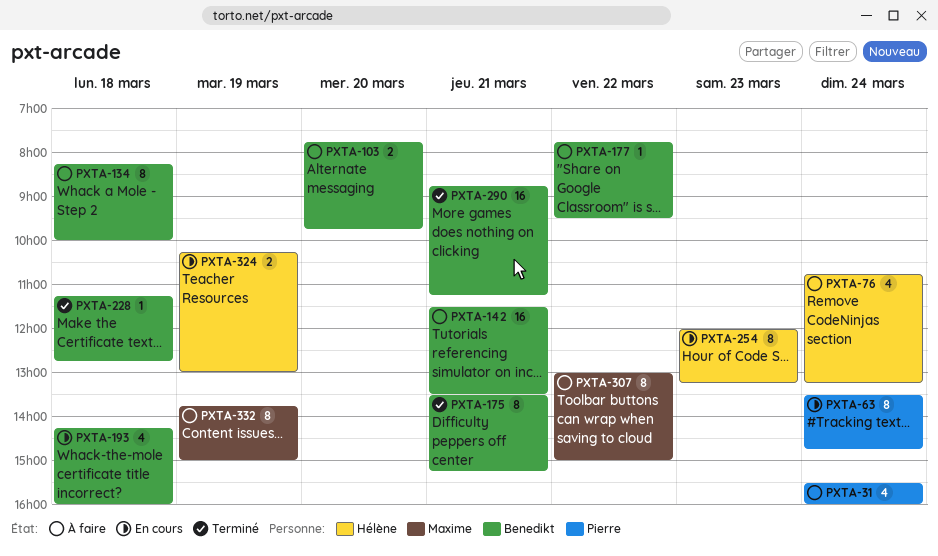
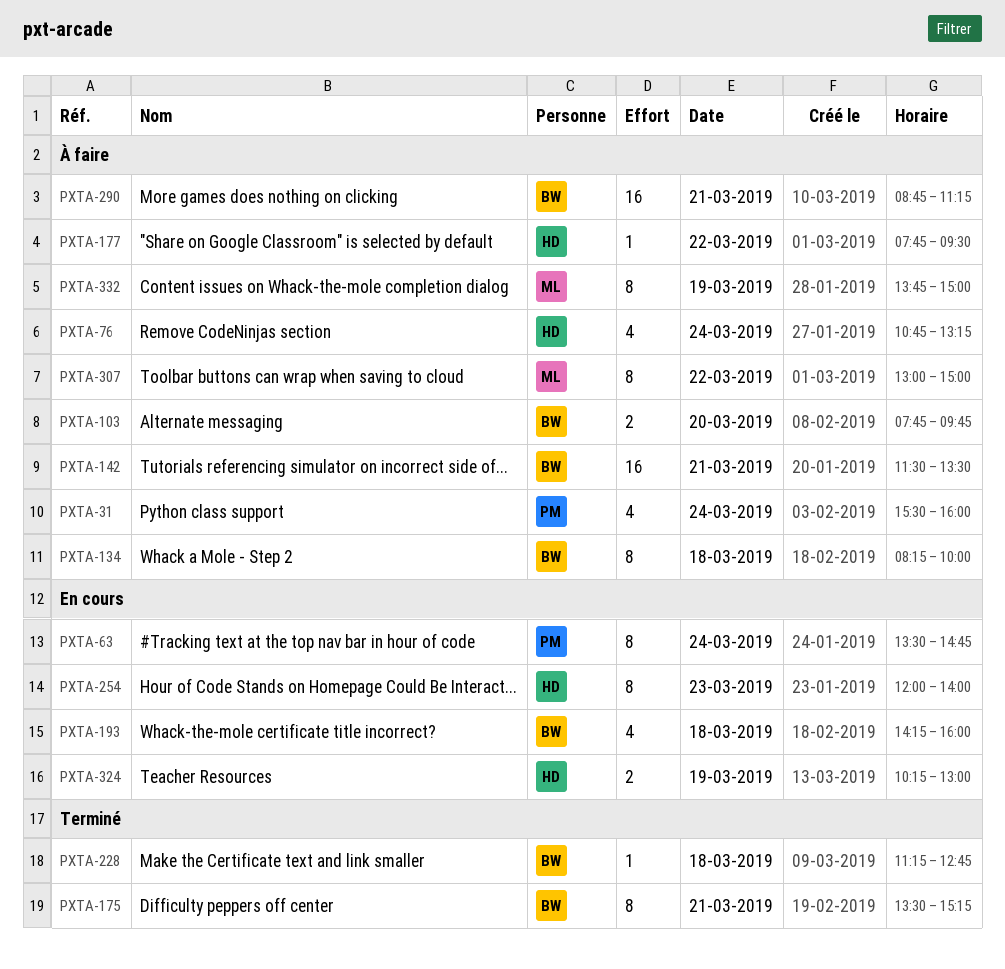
PXTA-177, owner: Benedikt -> Hélène
PXTA-254, ends: 13:15 -> 14:00
PXTA-290, status: Terminé -> À faire

